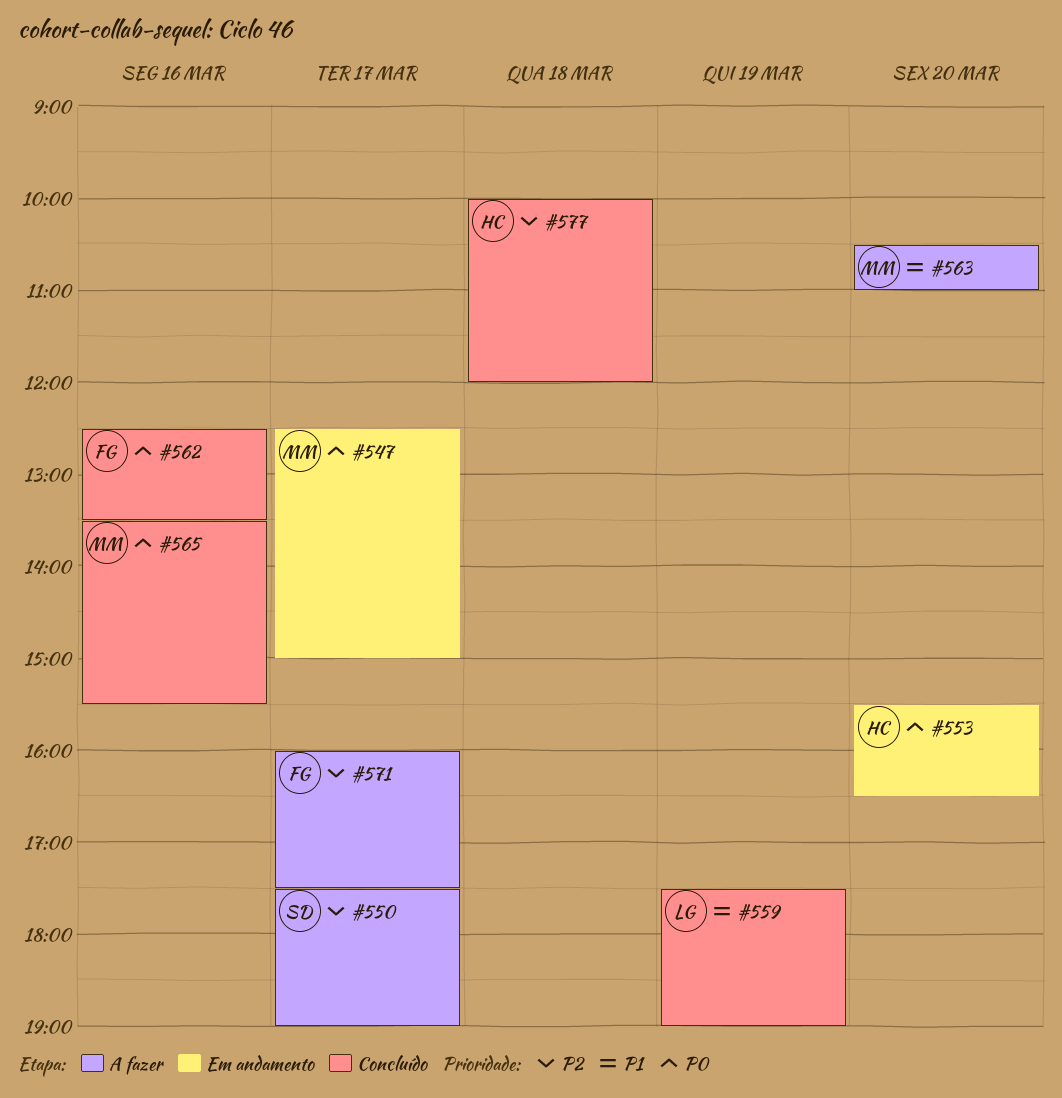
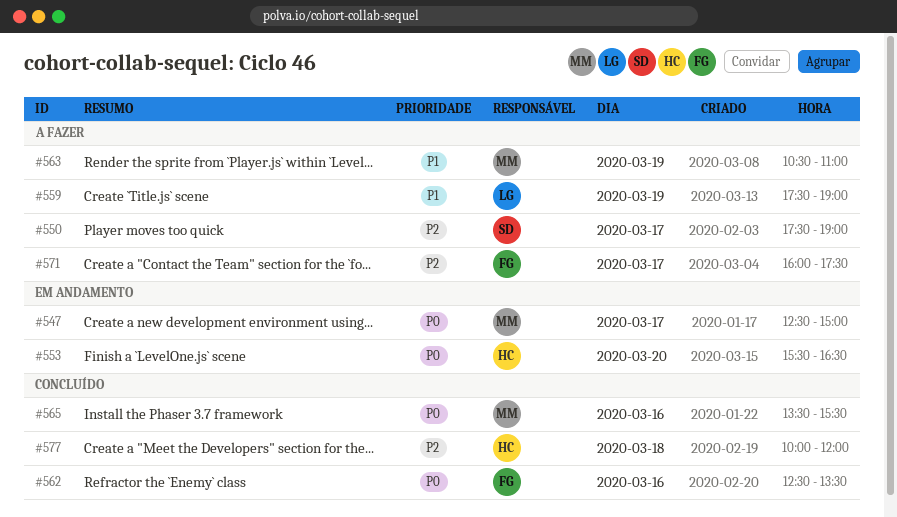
#559, status: Concluído -> A fazer
#563, day: Mar 20 -> Mar 19

